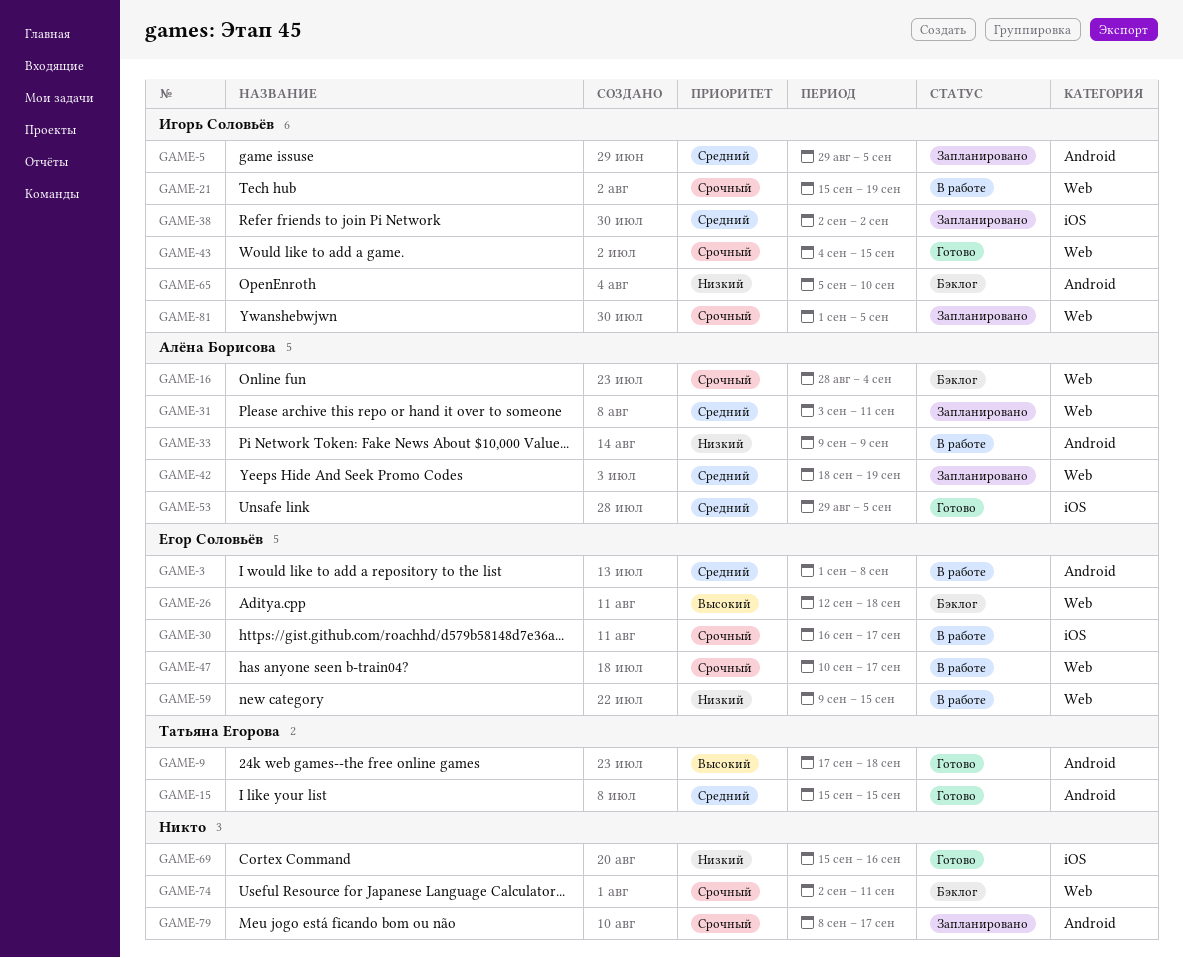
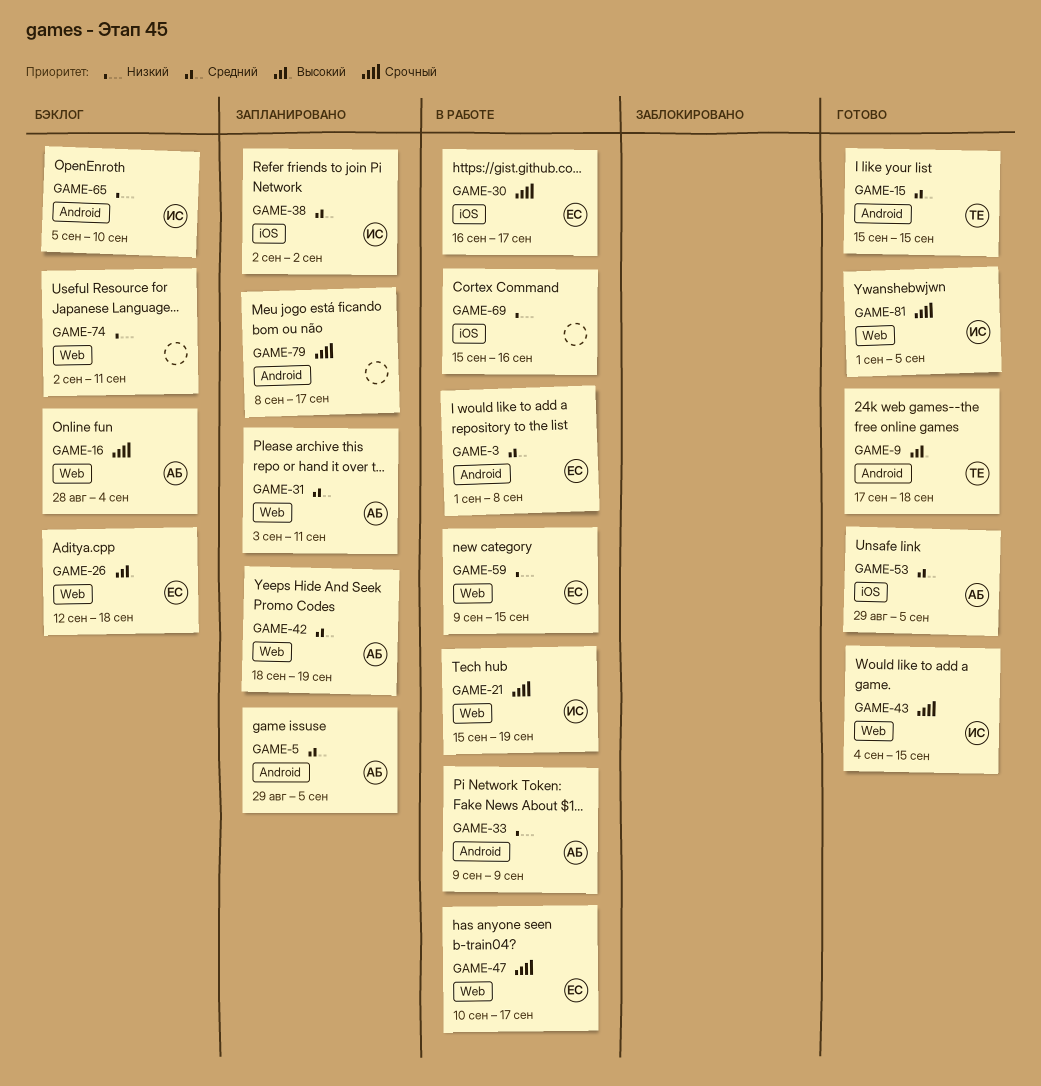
GAME-5, owner: Игорь Соловьёв -> Алёна Борисова
GAME-69, status: Готово -> В работе
GAME-74, priority: Срочный -> Низкий
GAME-81, status: Запланировано -> Готово

